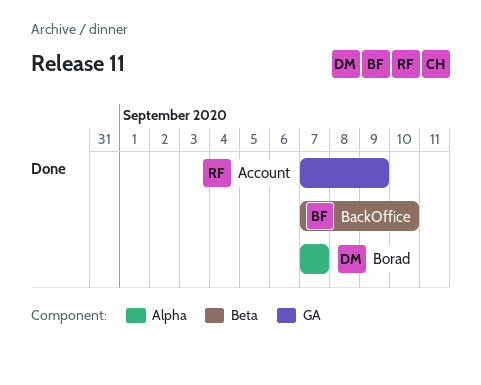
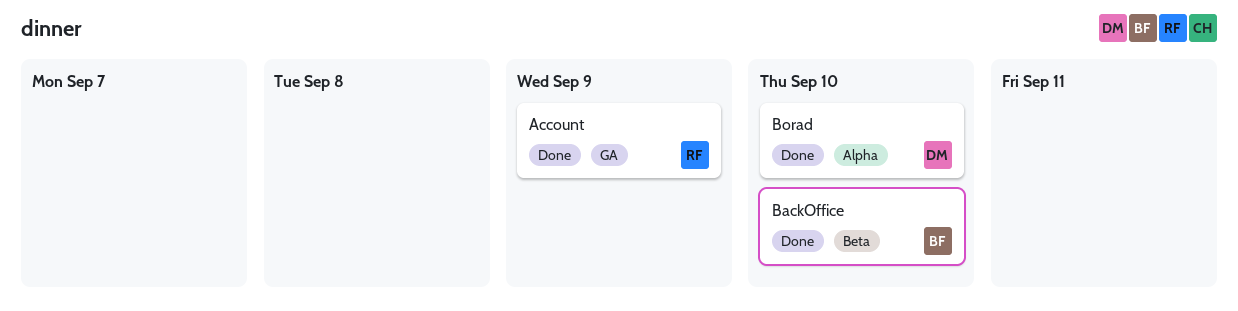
Borad, due: Sep 7 -> Sep 10

